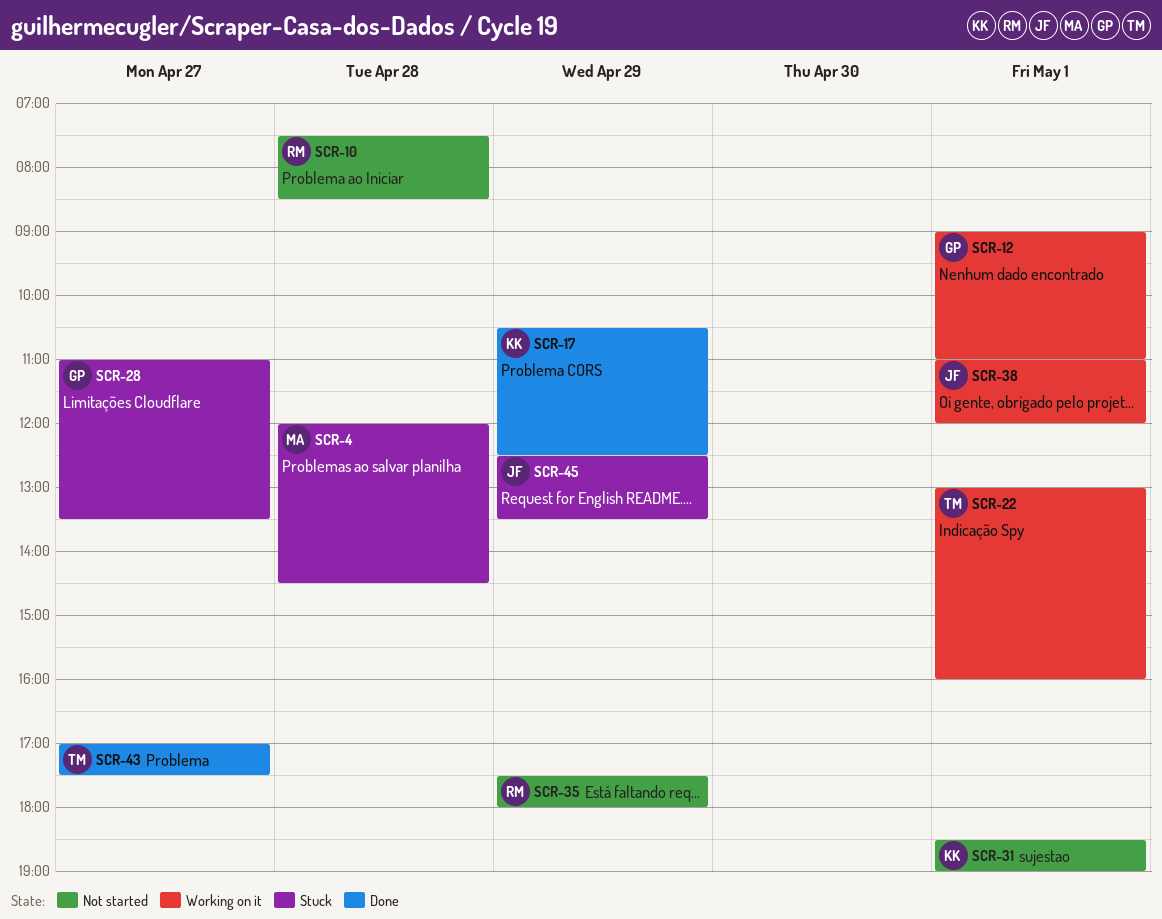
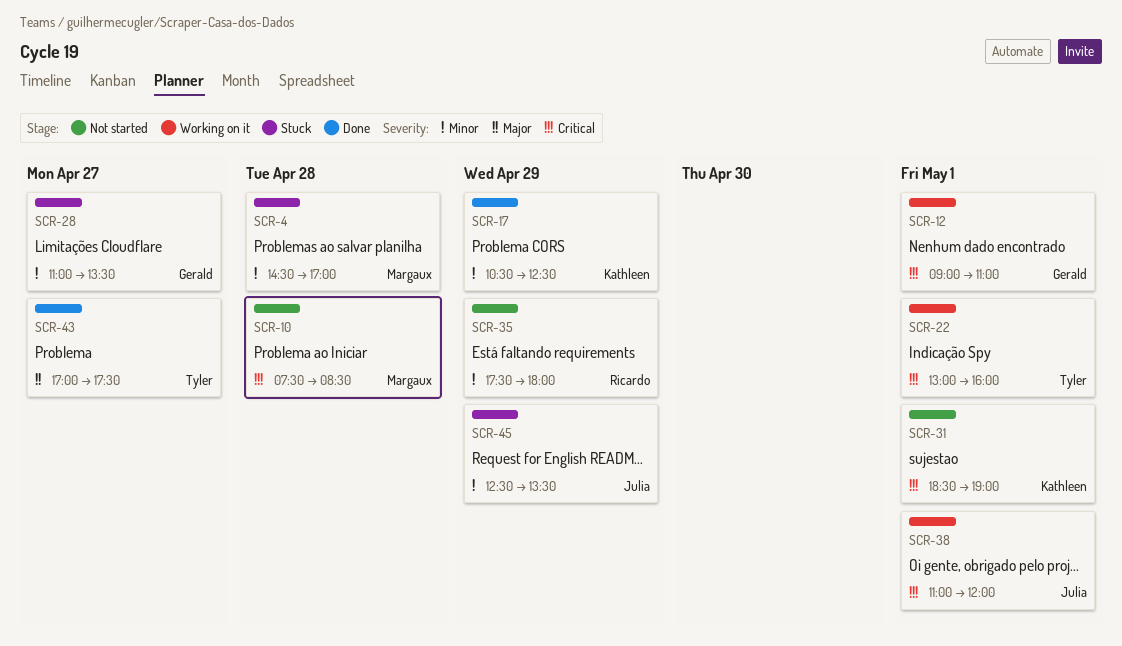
SCR-4, begins: 12:00 -> 14:30
SCR-4, ends: 14:30 -> 17:00
SCR-10, owner: Ricardo -> Margaux

